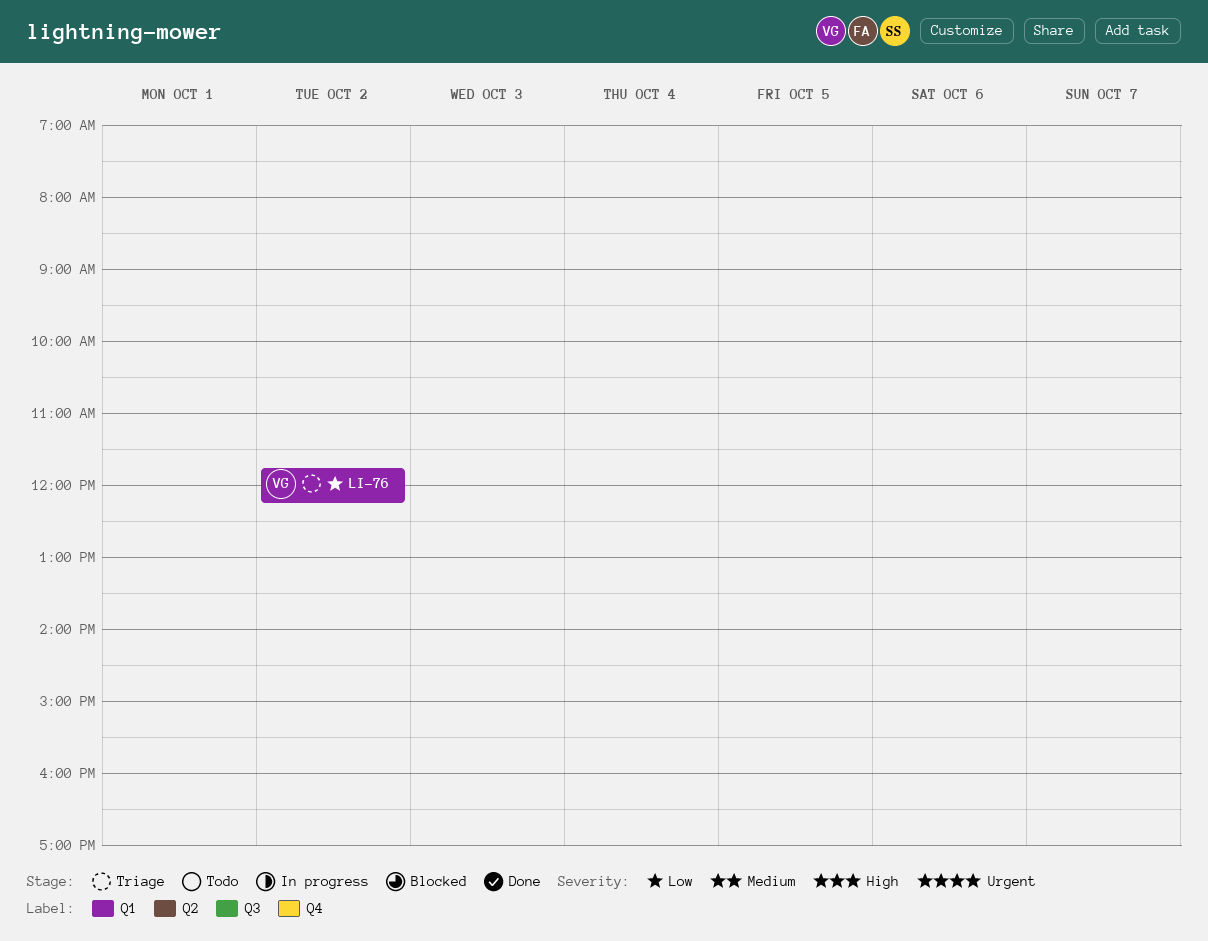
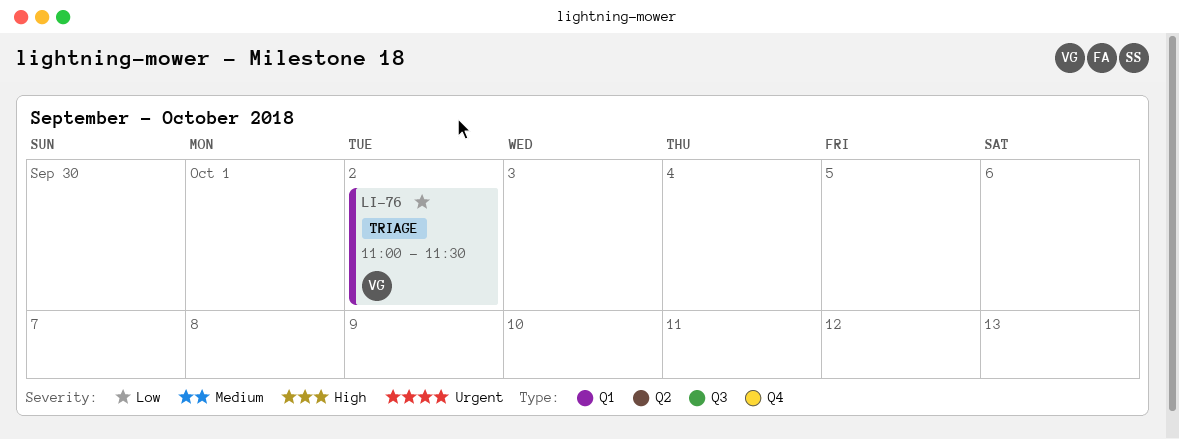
LI-76, begins: 11:45 -> 11:00
LI-76, ends: 12:15 -> 11:30

